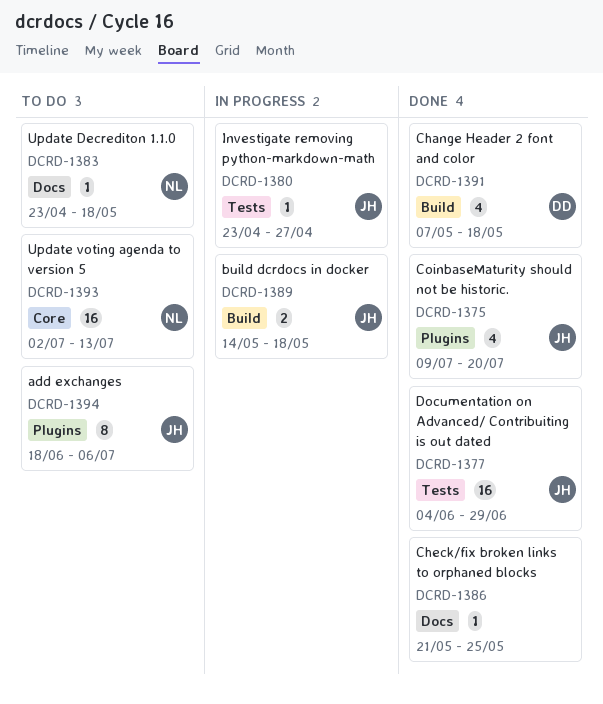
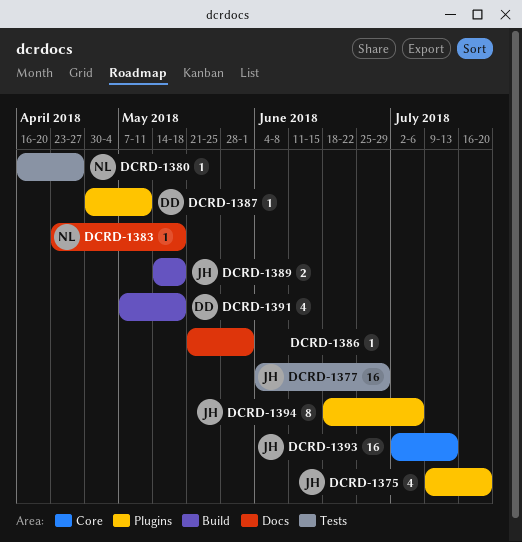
DCRD-1380, owner: JH -> NL
DCRD-1380, start: Apr 23 -> Apr 16
DCRD-1386, due: May 25 -> Jun 1
DCRD-1387: none -> present
DCRD-1393, owner: NL -> JH

